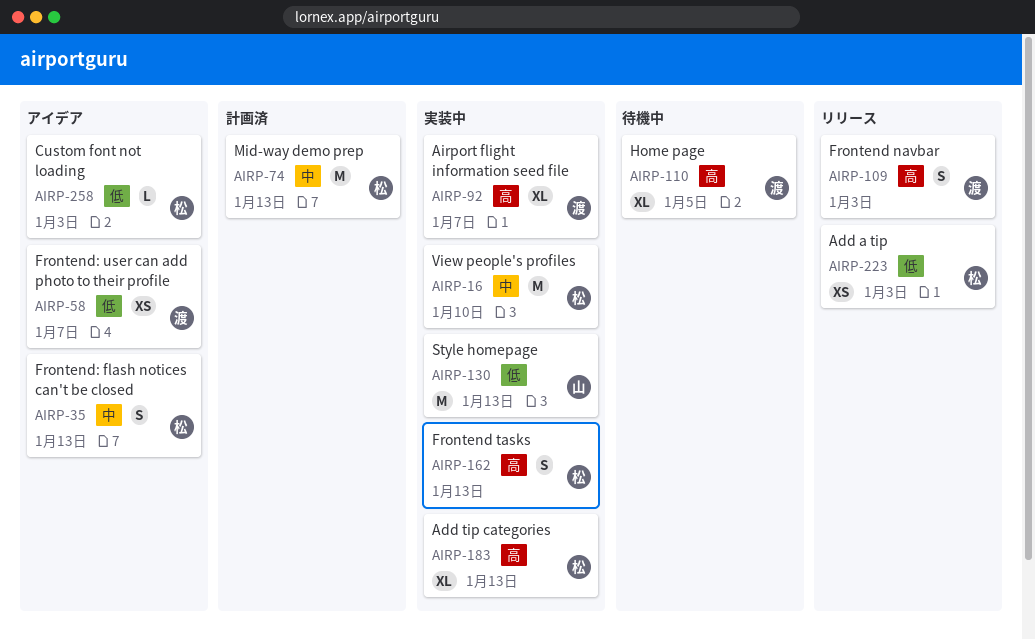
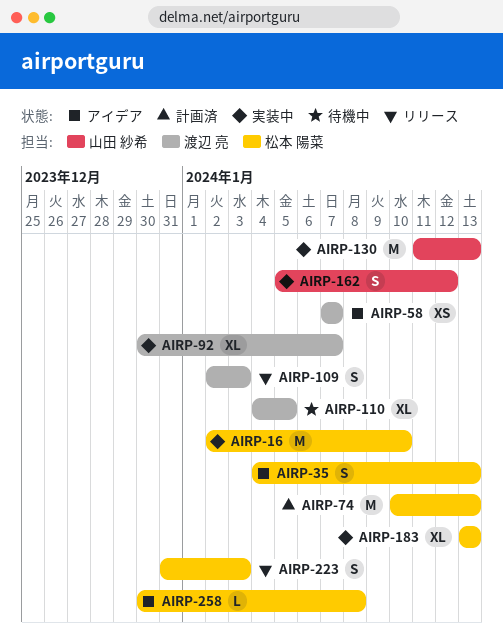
AIRP-162, owner: 松本 陽菜 -> 山田 紗希
AIRP-162, due: Jan 13 -> Jan 12
AIRP-223, estimate: XS -> S
AIRP-258, due: Jan 3 -> Jan 8

